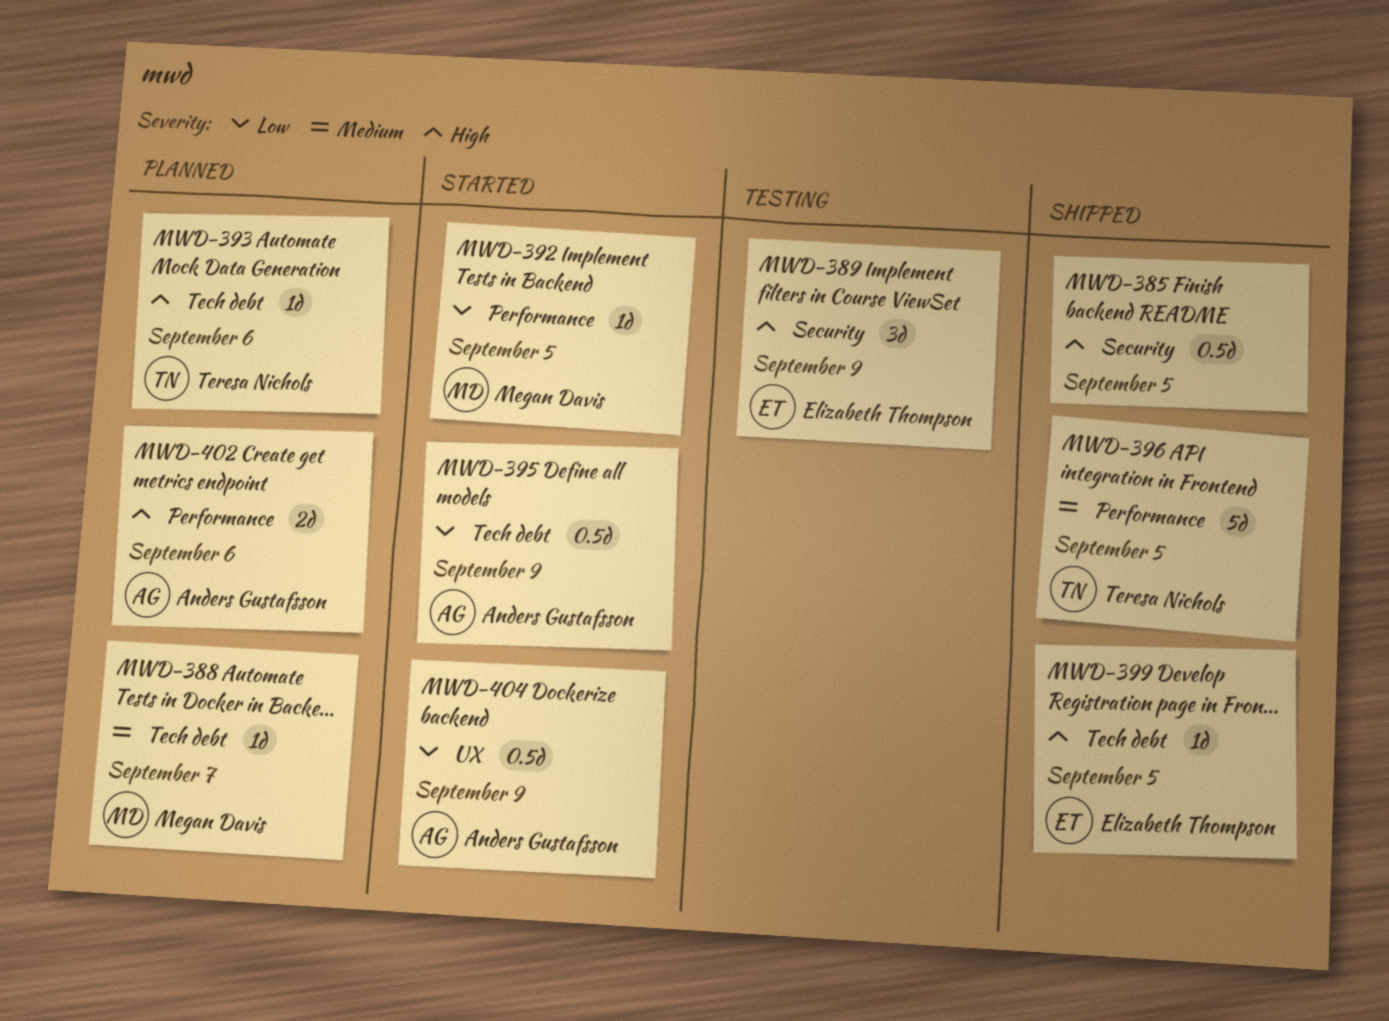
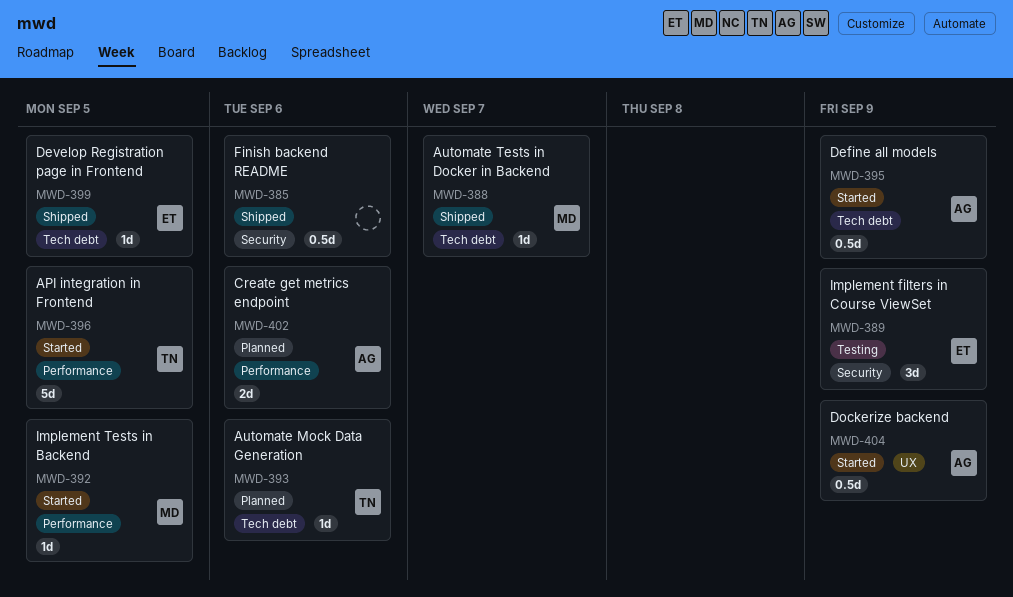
MWD-385, due: Sep 5 -> Sep 6
MWD-388, status: Planned -> Shipped
MWD-396, status: Shipped -> Started

